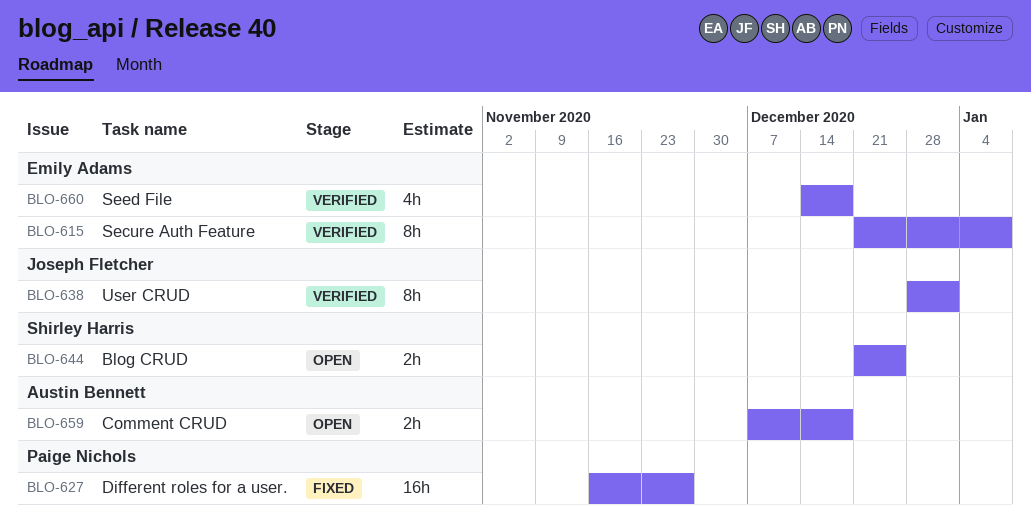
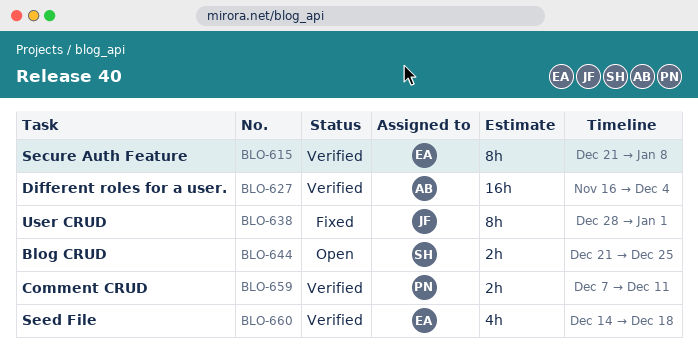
BLO-627, status: Fixed -> Verified
BLO-627, owner: Paige Nichols -> Austin Bennett
BLO-627, due: Nov 27 -> Dec 4
BLO-638, status: Verified -> Fixed
BLO-659, status: Open -> Verified
BLO-659, owner: Austin Bennett -> Paige Nichols
BLO-659, due: Dec 18 -> Dec 11

